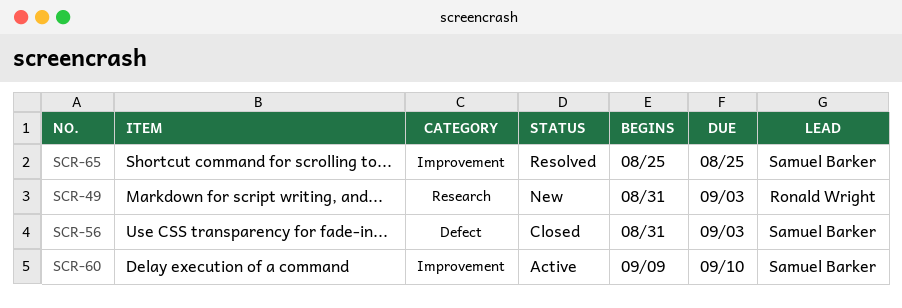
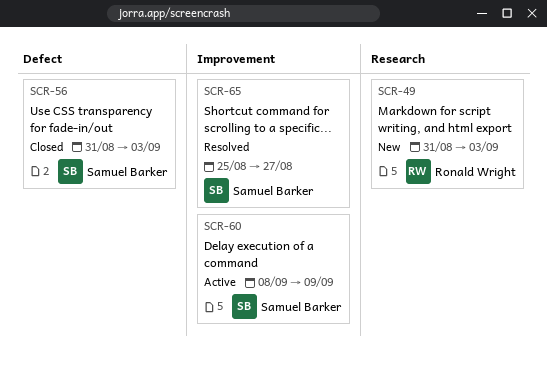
SCR-60, start: Sep 9 -> Sep 8
SCR-60, due: Sep 10 -> Sep 9
SCR-65, due: Aug 25 -> Aug 27

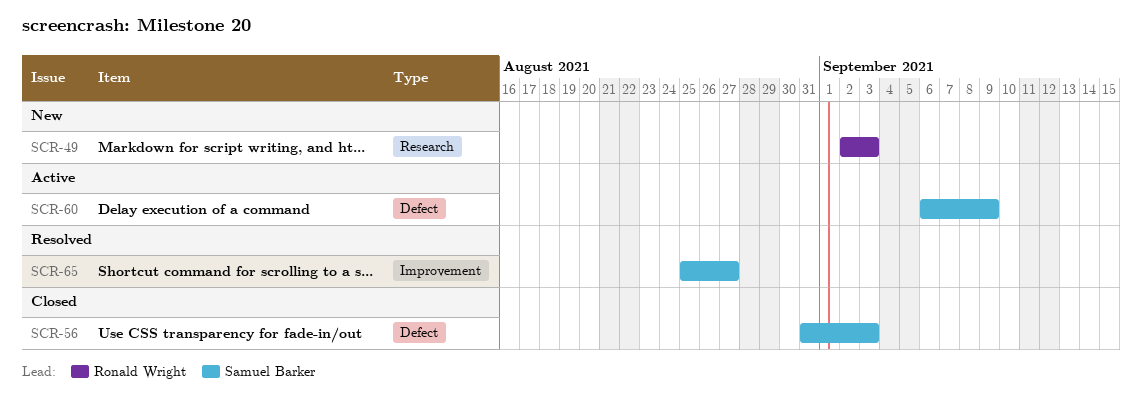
SCR-49, start: Aug 31 -> Sep 2
SCR-60, label: Improvement -> Defect
SCR-60, start: Sep 8 -> Sep 6

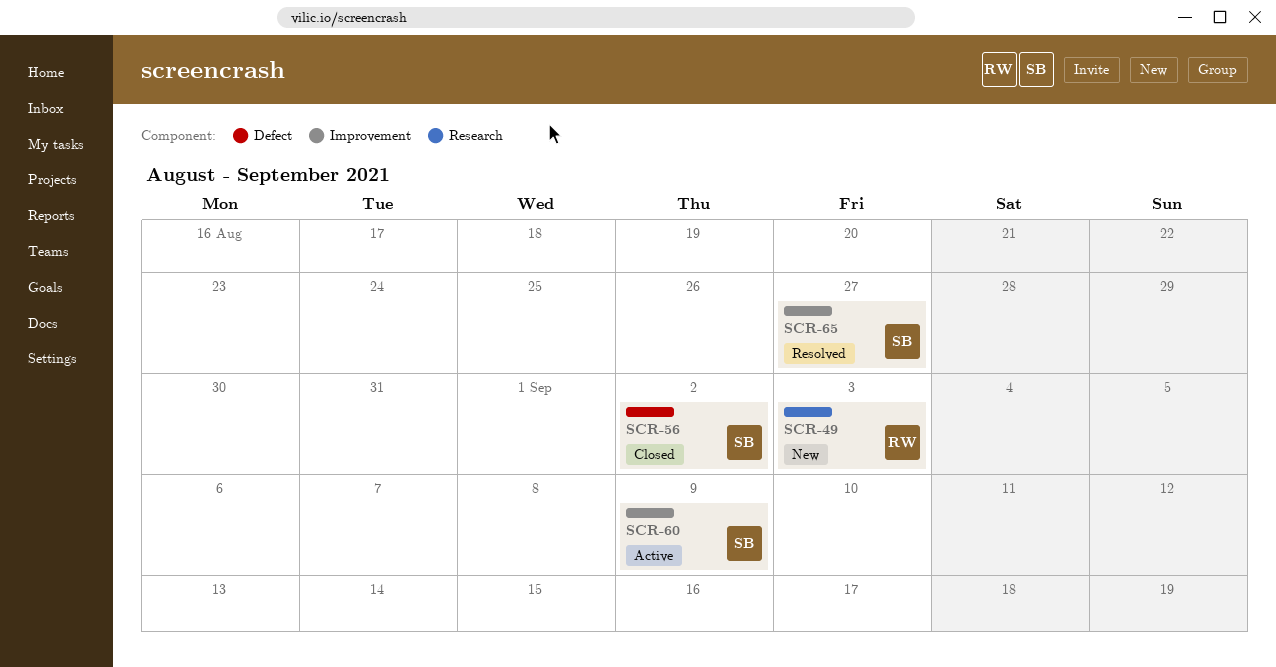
SCR-56, due: Sep 3 -> Sep 2
SCR-60, label: Defect -> Improvement

